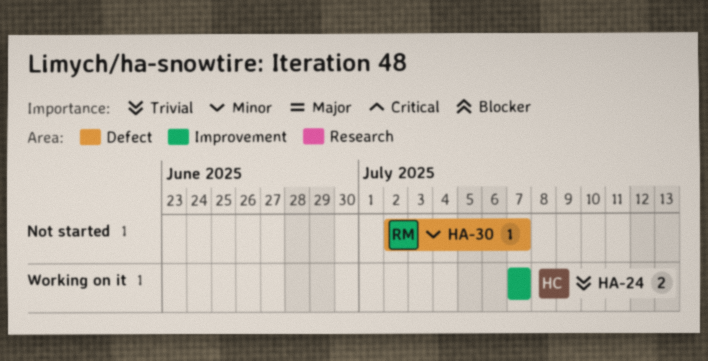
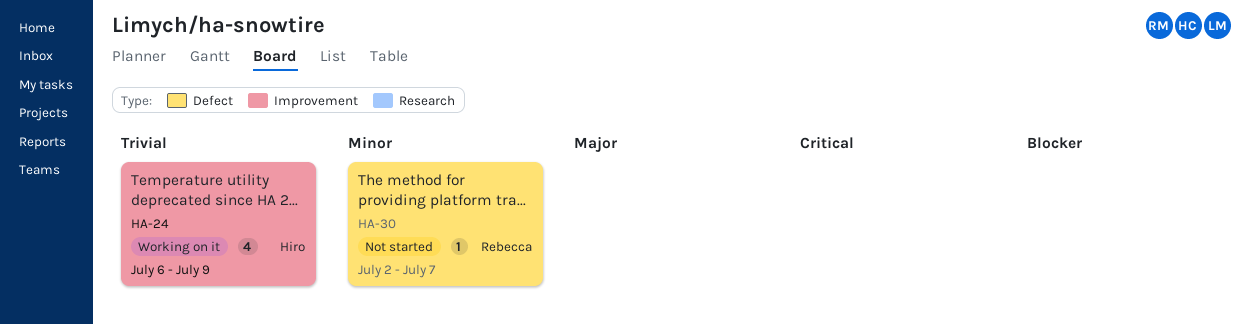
HA-24, estimate: 2 -> 4
HA-24, start: Jul 7 -> Jul 6
HA-24, due: Jul 7 -> Jul 9

